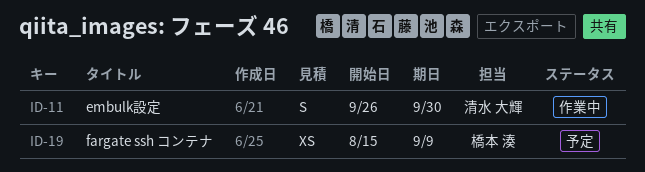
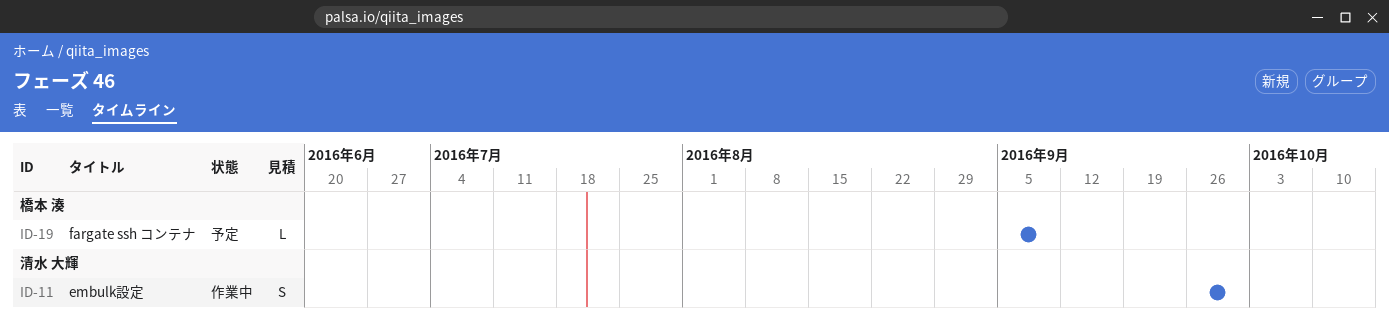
ID-19, estimate: XS -> L
ID-19, start: Aug 15 -> Sep 5

